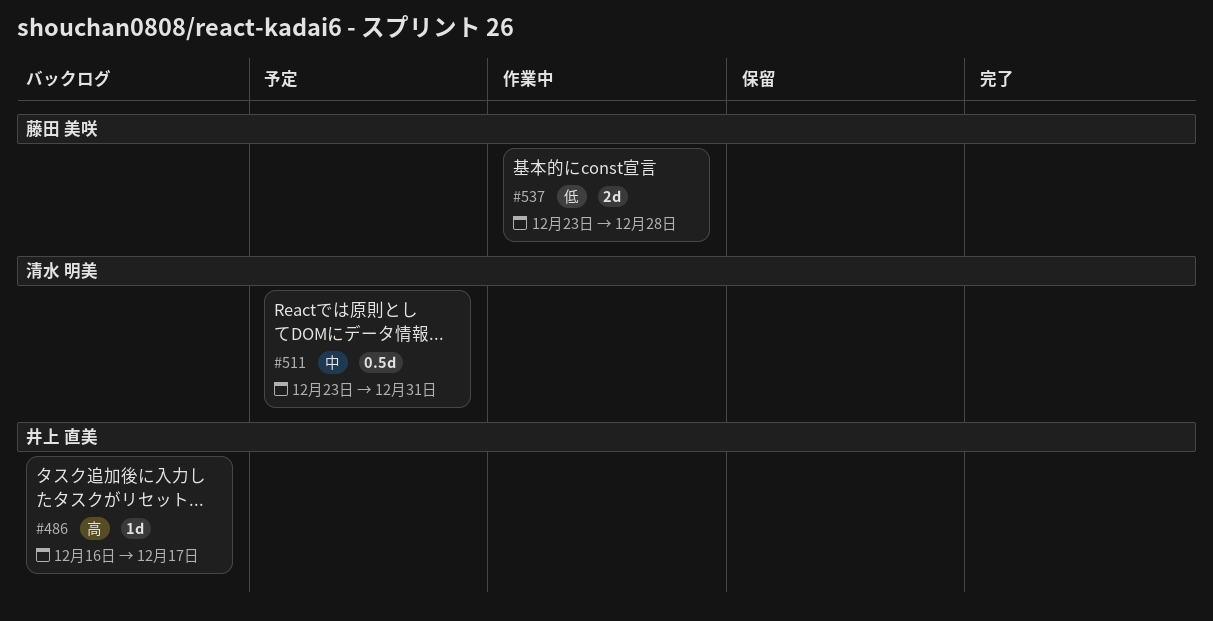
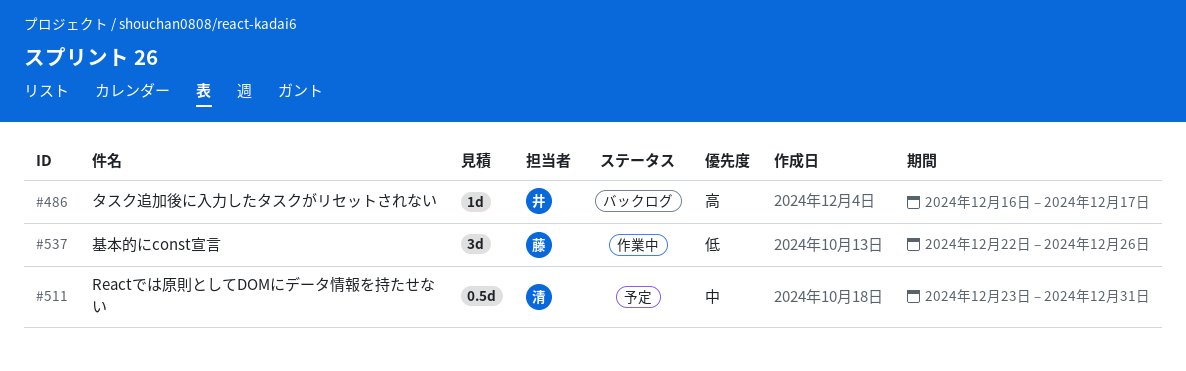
#537, estimate: 2d -> 3d
#537, start: Dec 23 -> Dec 22
#537, due: Dec 28 -> Dec 26

